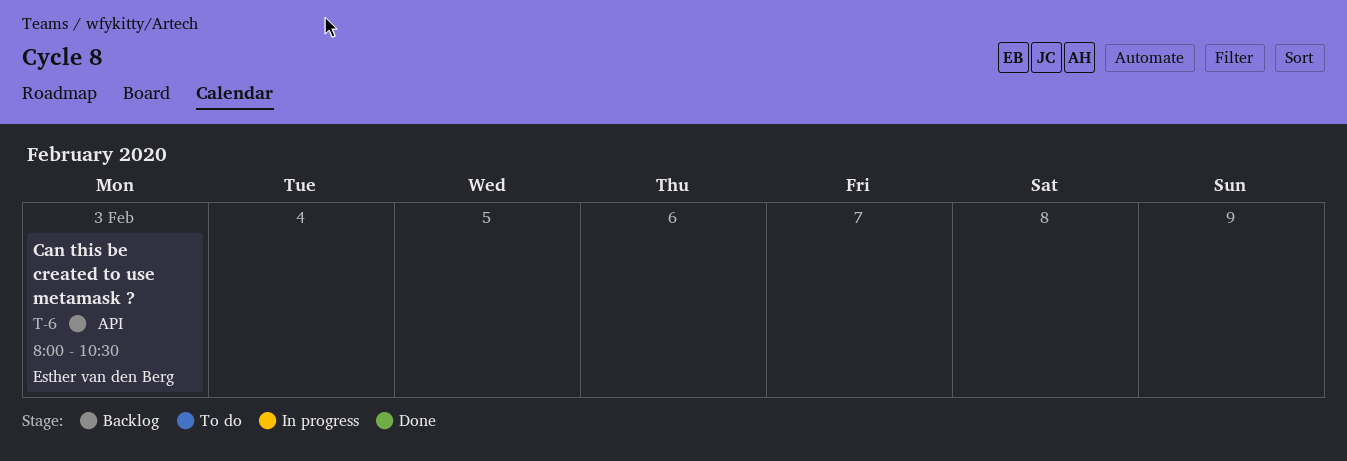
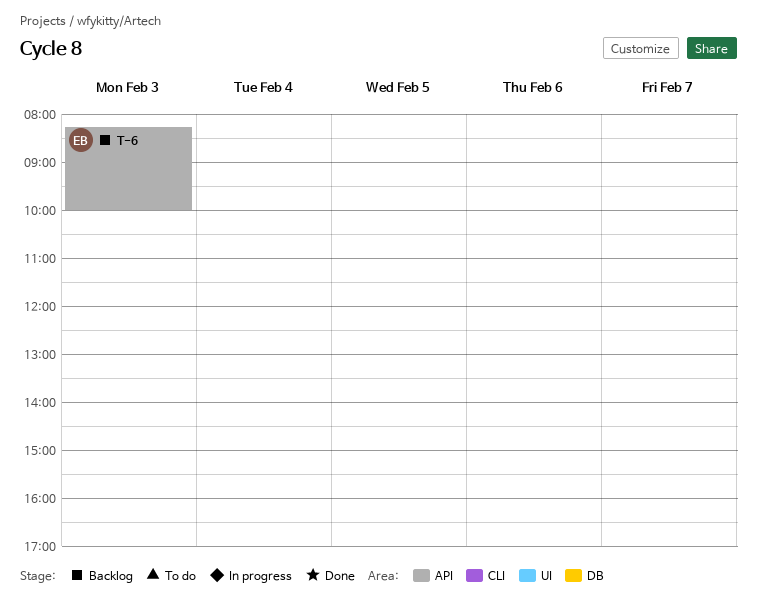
T-6, begins: 08:00 -> 08:15
T-6, ends: 10:30 -> 10:00

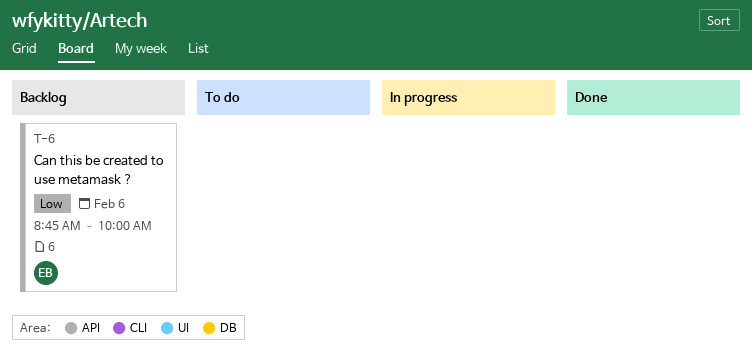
T-6, day: Feb 3 -> Feb 6
T-6, begins: 08:15 -> 08:45

